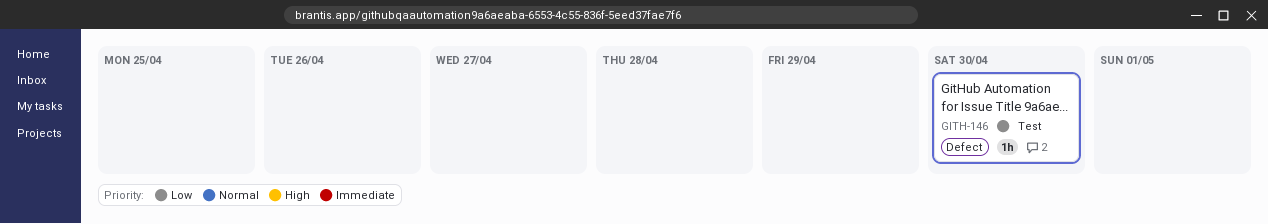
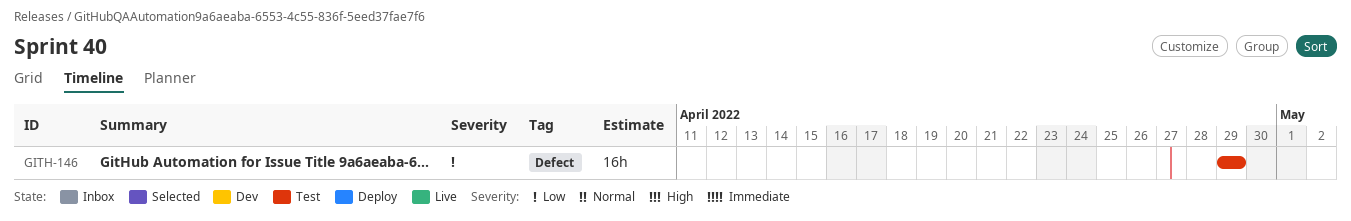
GITH-146, estimate: 1h -> 16h
GITH-146, due: Apr 30 -> Apr 29

